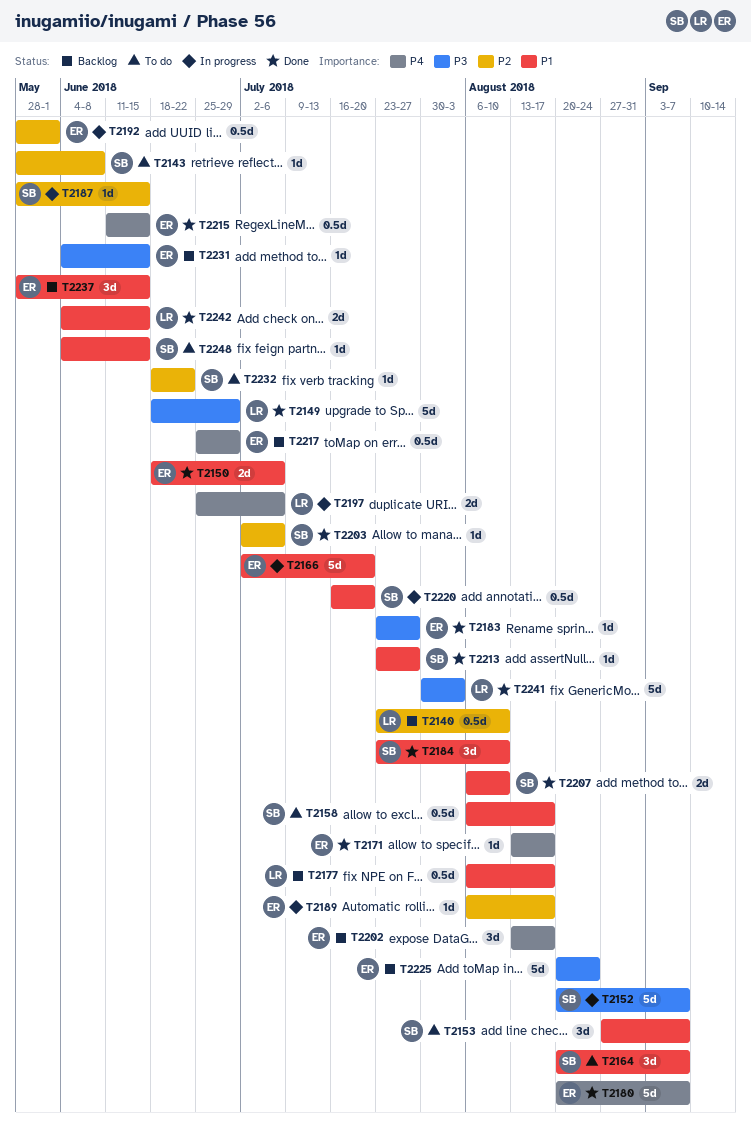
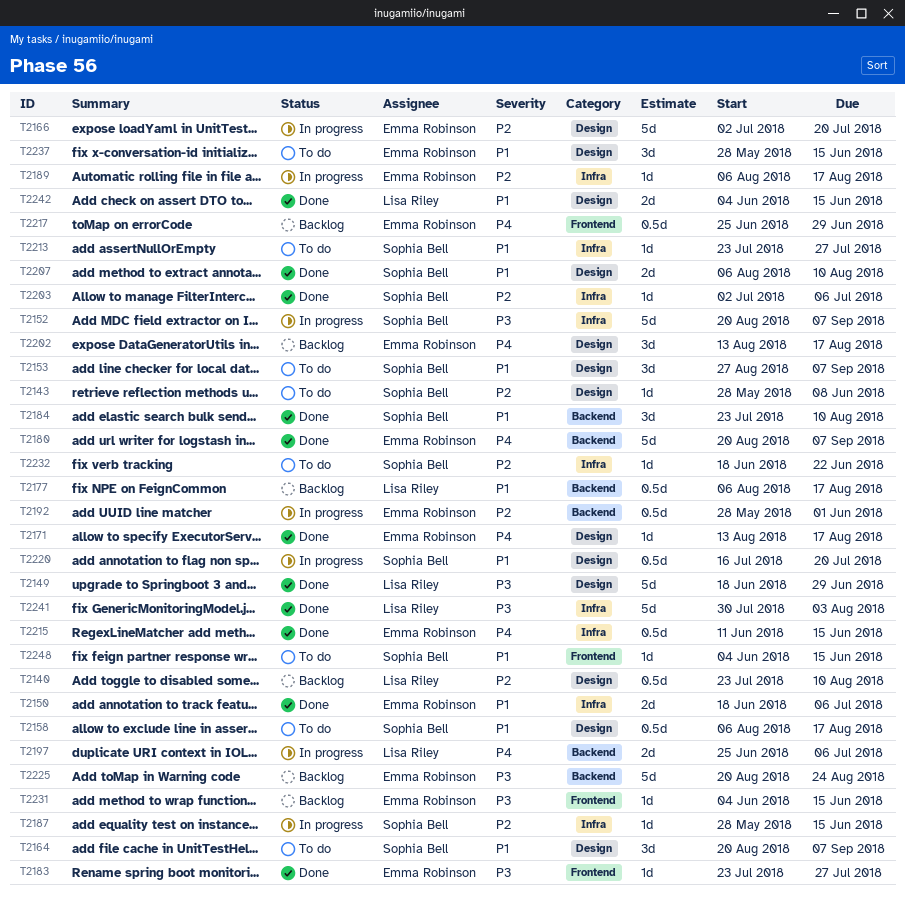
T2166, priority: P1 -> P2
T2213, status: Done -> To do
T2237, status: Backlog -> To do

